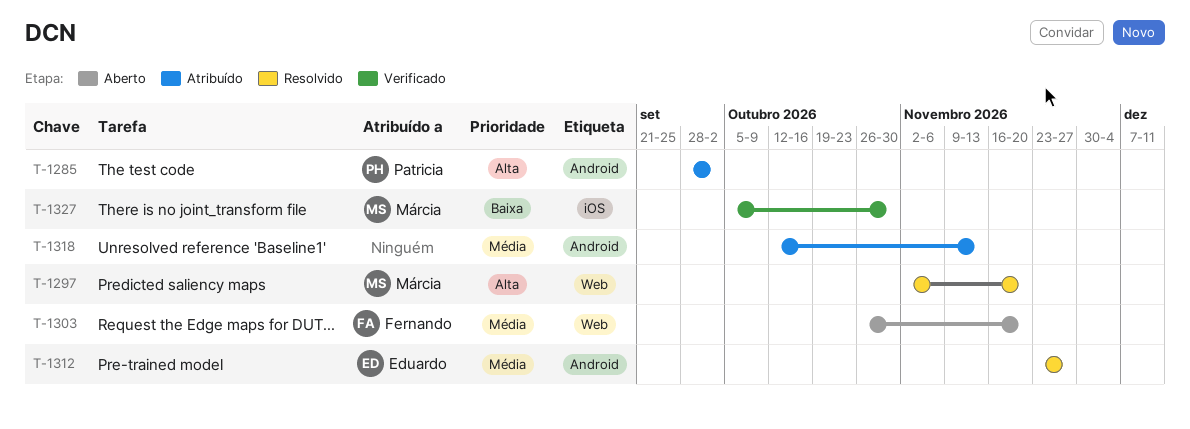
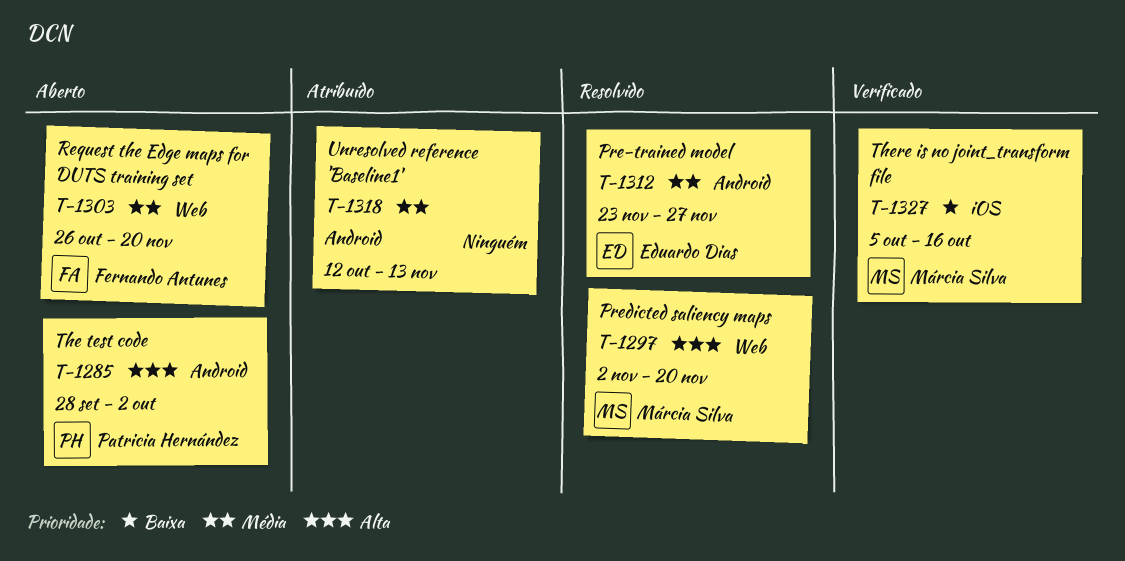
T-1285, status: Atribuído -> Aberto
T-1327, due: Oct 30 -> Oct 16

